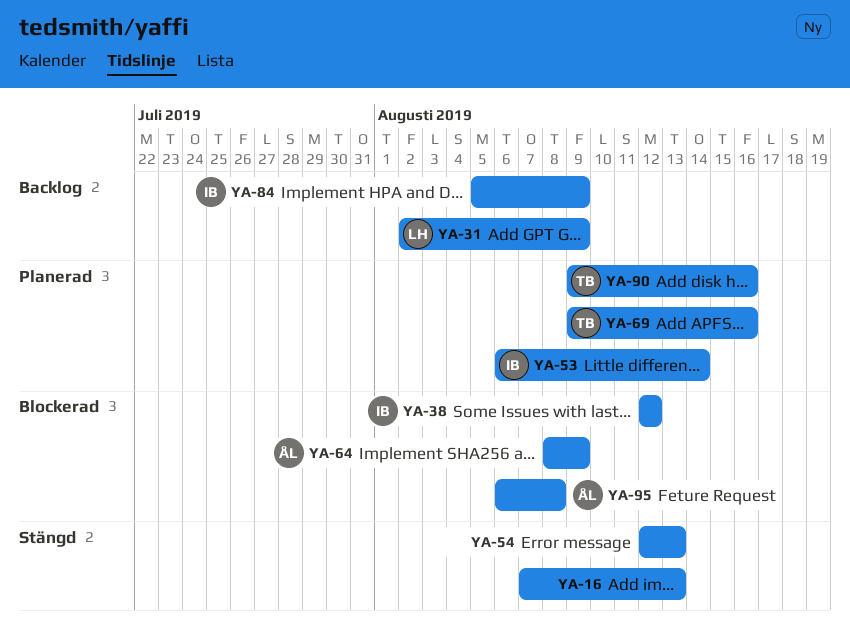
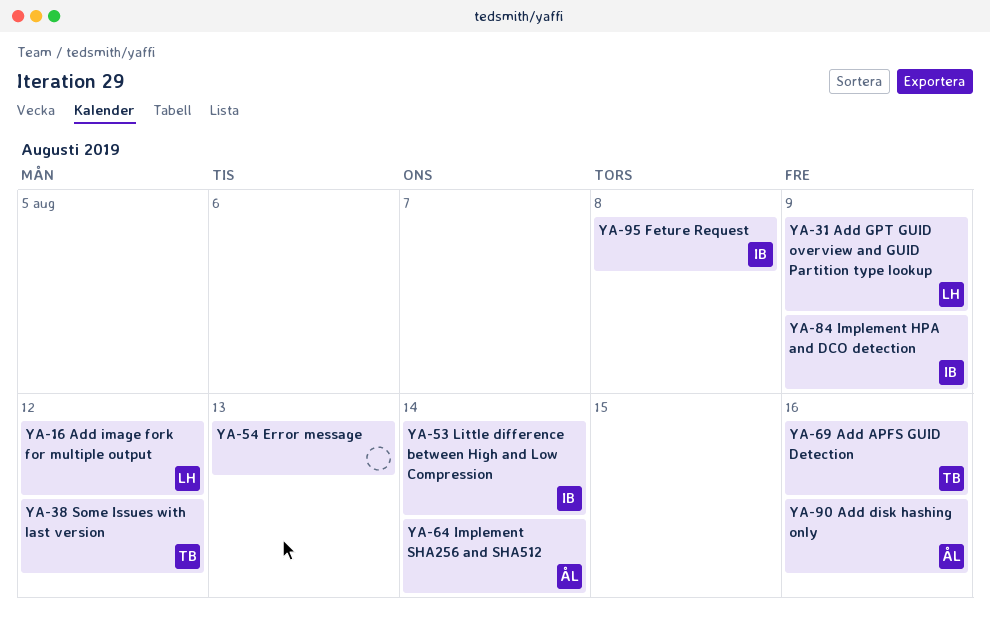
YA-16, owner: none -> LH
YA-16, due: Aug 13 -> Aug 12
YA-38, owner: IB -> TB
YA-64, due: Aug 9 -> Aug 14
YA-90, owner: TB -> ÅL
YA-95, owner: ÅL -> IB

